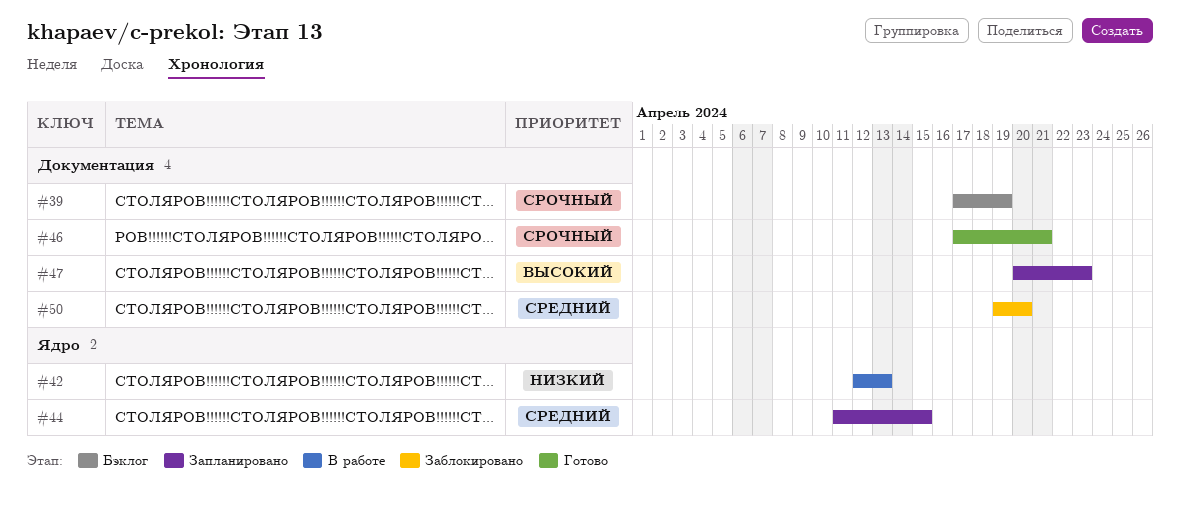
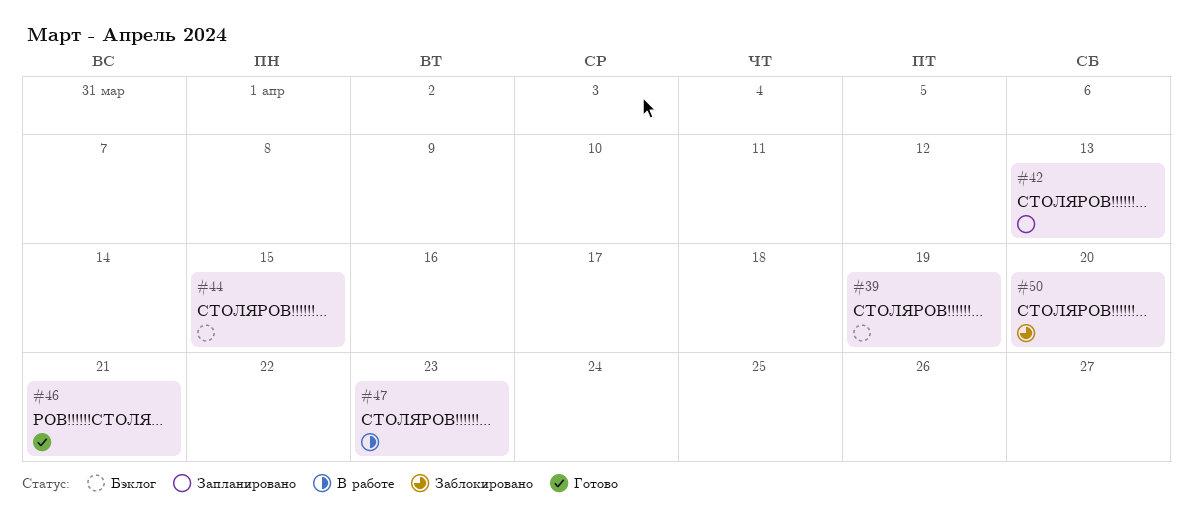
#42, status: В работе -> Запланировано
#44, status: Запланировано -> Бэклог
#47, status: Запланировано -> В работе

